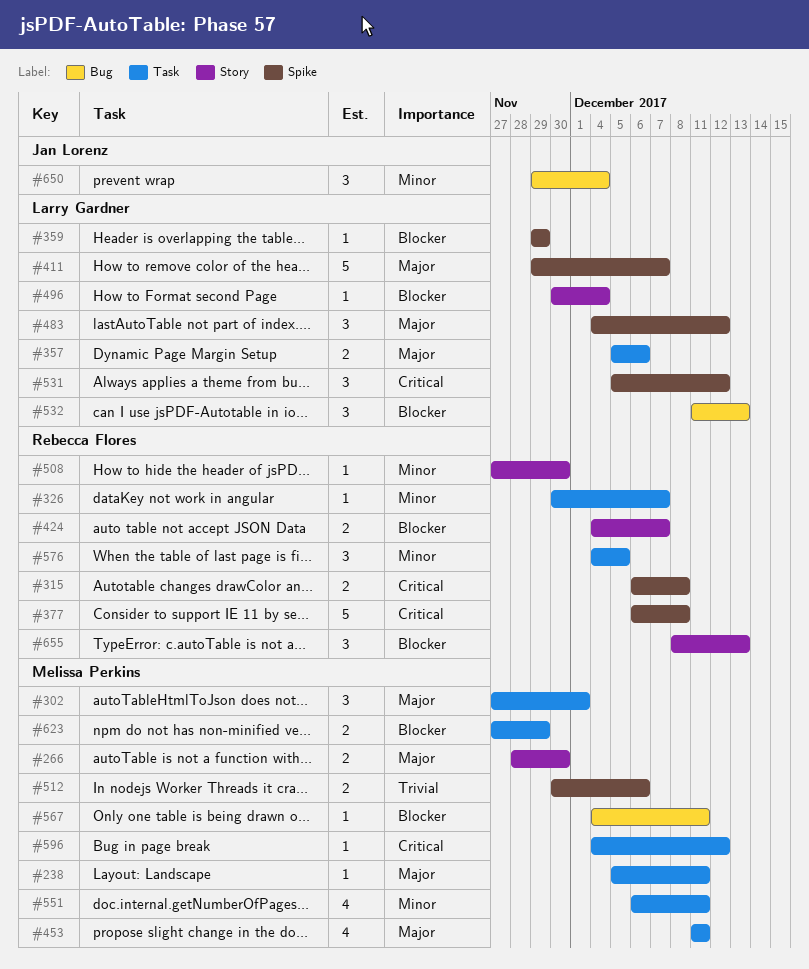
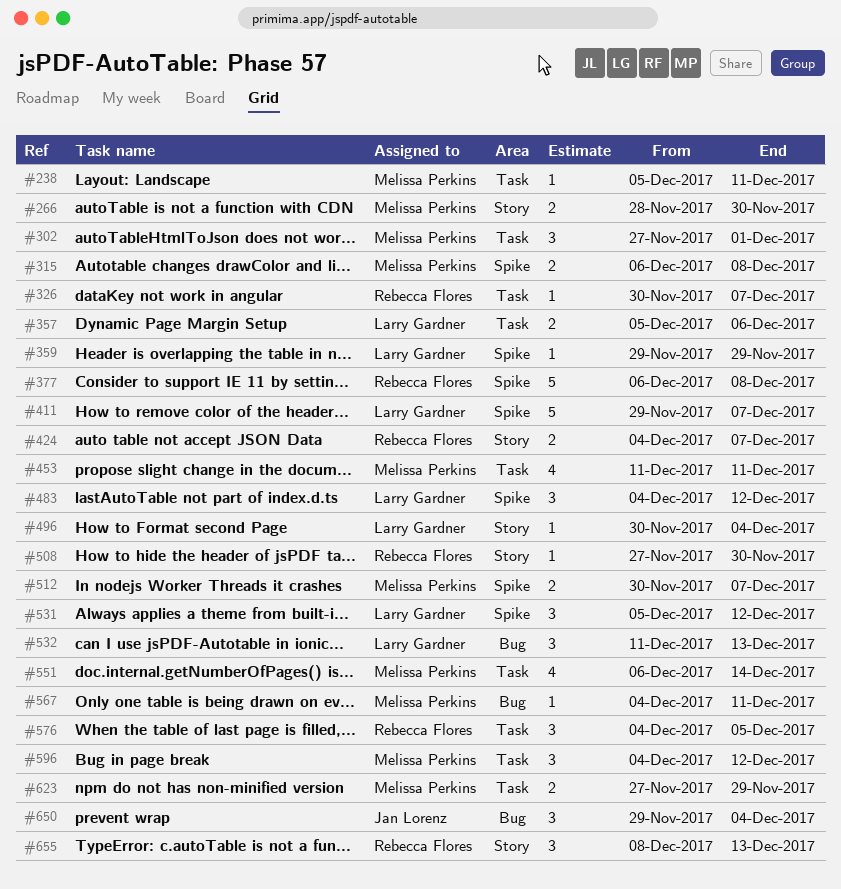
#315, owner: Rebecca Flores -> Melissa Perkins
#512, due: Dec 6 -> Dec 7
#551, due: Dec 11 -> Dec 14
#596, estimate: 1 -> 3

